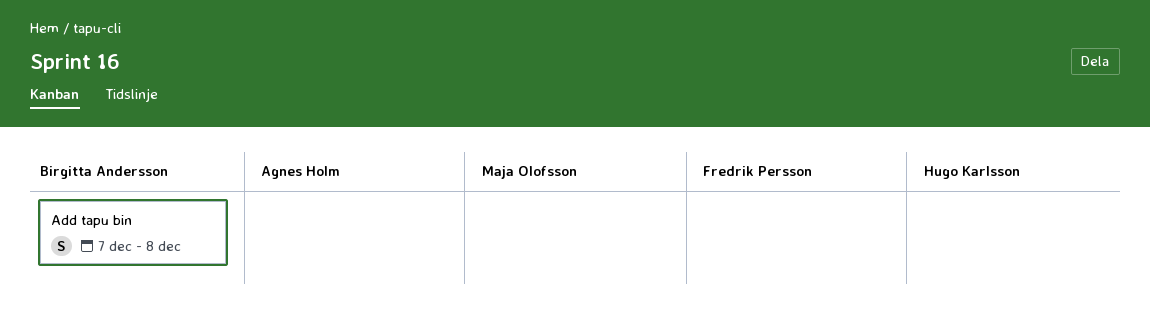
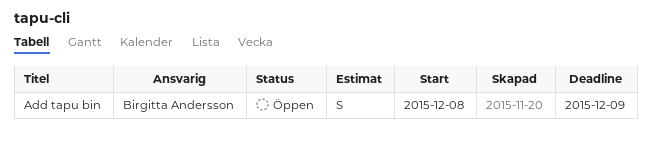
Add tapu bin, start: Dec 7 -> Dec 8
Add tapu bin, due: Dec 8 -> Dec 9

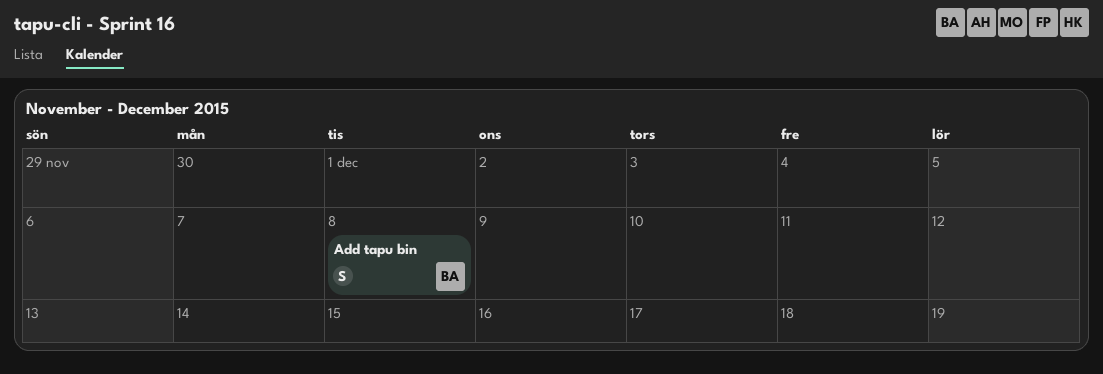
Add tapu bin, due: Dec 9 -> Dec 8

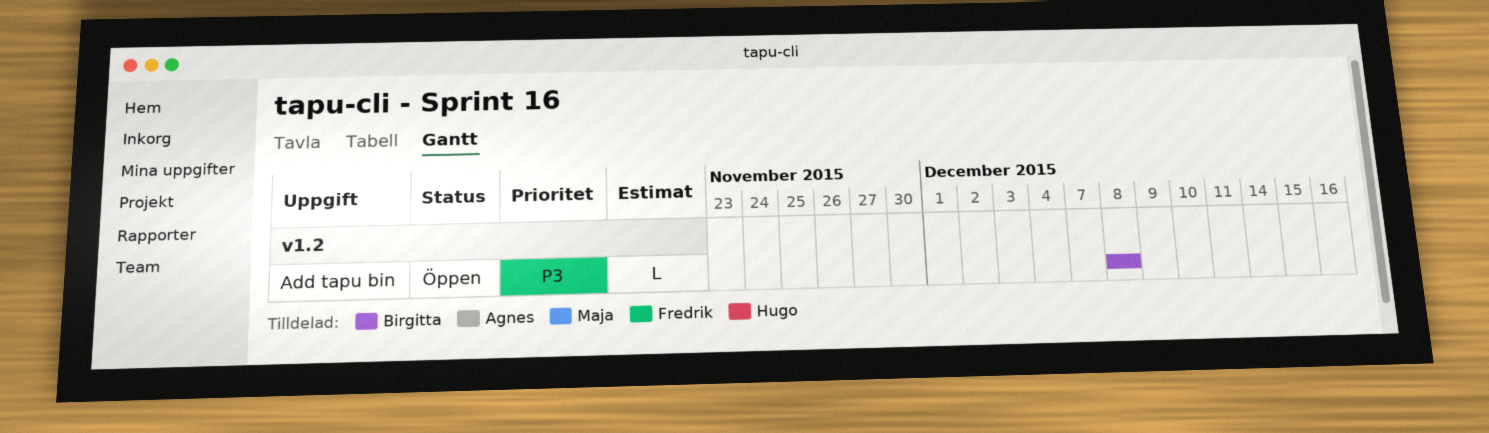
Add tapu bin, estimate: S -> L

